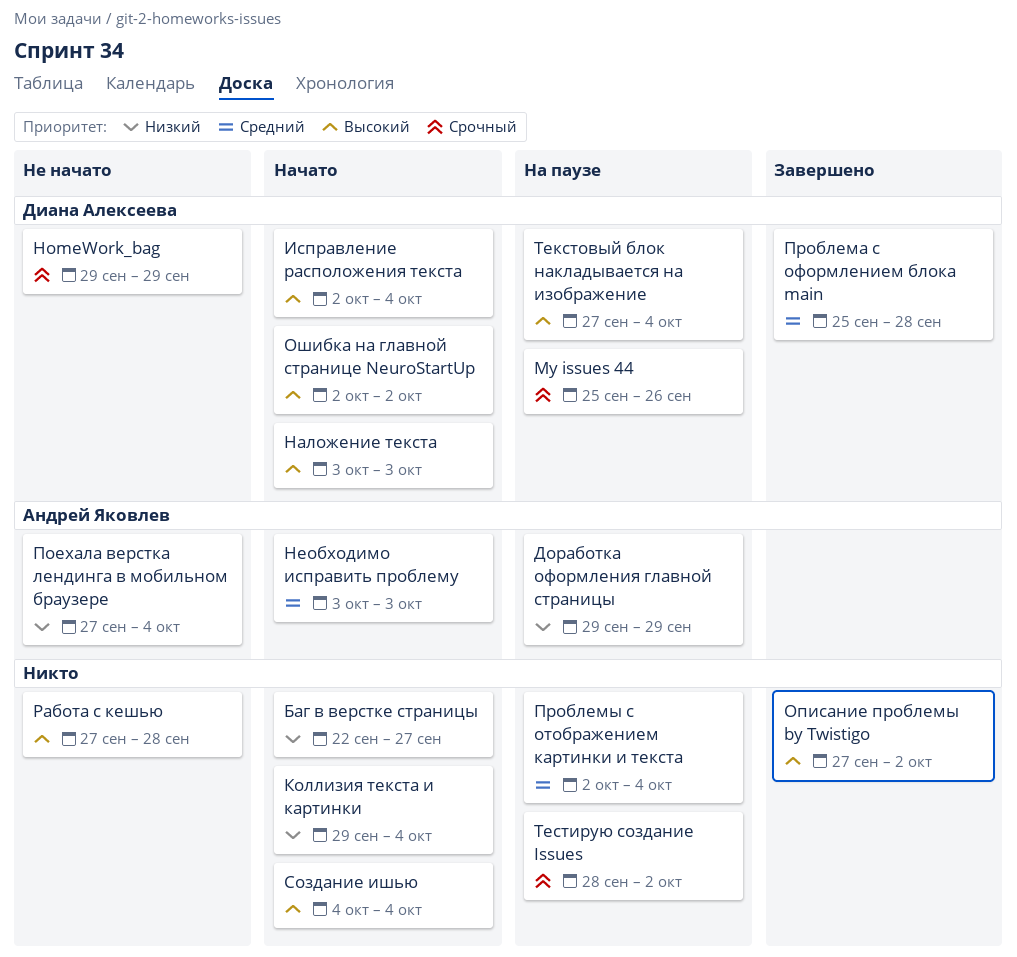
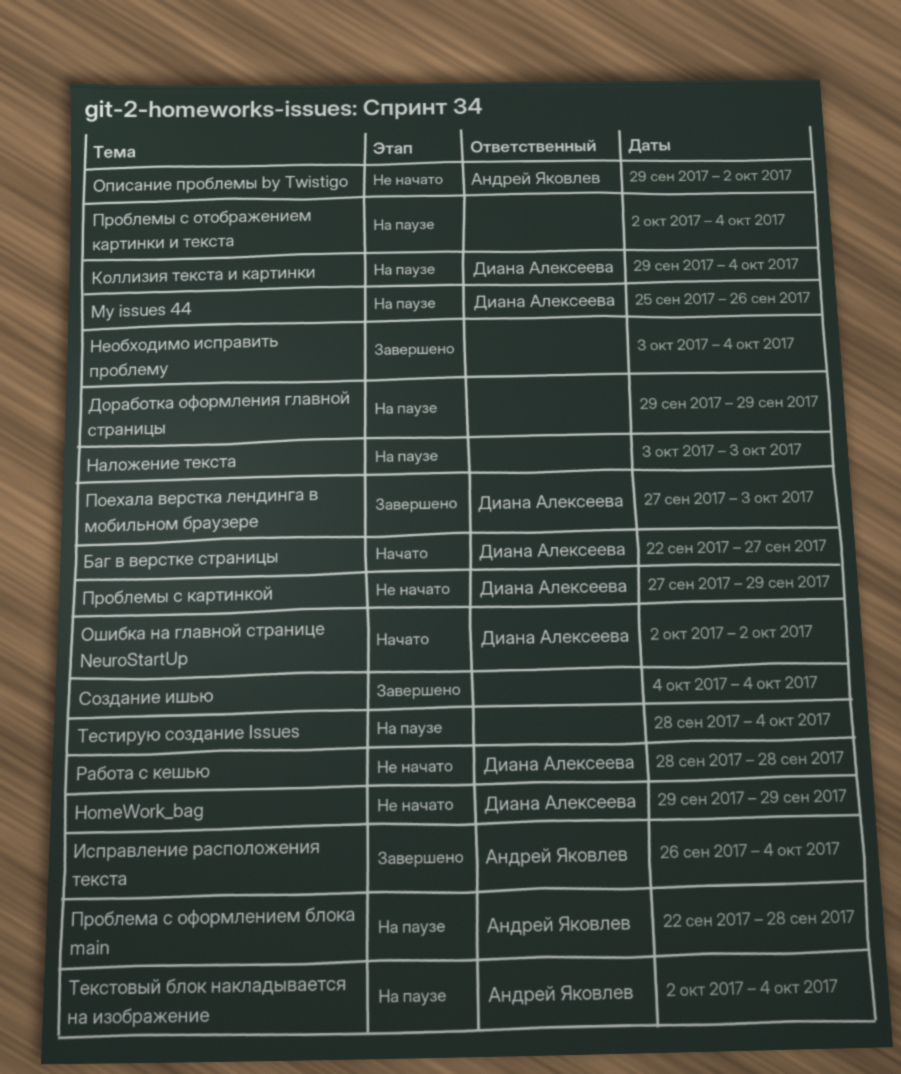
Баг в верстке страницы, owner: none -> Диана Алексеева
Доработка оформления главной страницы, owner: Андрей Яковлев -> none
Исправление расположения текста, status: Начато -> Завершено
Исправление расположения текста, owner: Диана Алексеева -> Андрей Яковлев
Исправление расположения текста, start: Oct 2 -> Sep 26
Коллизия текста и картинки, status: Начато -> На паузе
Коллизия текста и картинки, owner: none -> Диана Алексеева
Наложение текста, status: Начато -> На паузе
Наложение текста, owner: Диана Алексеева -> none
Необходимо исправить проблему, status: Начато -> Завершено
Необходимо исправить проблему, owner: Андрей Яковлев -> none
Необходимо исправить проблему, due: Oct 3 -> Oct 4
Описание проблемы by Twistigo, status: Завершено -> Не начато
Описание проблемы by Twistigo, owner: none -> Андрей Яковлев
Описание проблемы by Twistigo, start: Sep 27 -> Sep 29
Поехала верстка лендинга в мобильном браузере, status: Не начато -> Завершено
Поехала верстка лендинга в мобильном браузере, owner: Андрей Яковлев -> Диана Алексеева
Поехала верстка лендинга в мобильном браузере, due: Oct 4 -> Oct 3
Проблема с оформлением блока main, status: Завершено -> На паузе
Проблема с оформлением блока main, owner: Диана Алексеева -> Андрей Яковлев
Проблема с оформлением блока main, start: Sep 25 -> Sep 22
Проблемы с картинкой: none -> present
Работа с кешью, owner: none -> Диана Алексеева
Работа с кешью, start: Sep 27 -> Sep 28
Создание ишью, status: Начато -> Завершено
Текстовый блок накладывается на изображение, owner: Диана Алексеева -> Андрей Яковлев
Текстовый блок накладывается на изображение, start: Sep 27 -> Oct 2
Тестирую создание Issues, due: Oct 2 -> Oct 4

